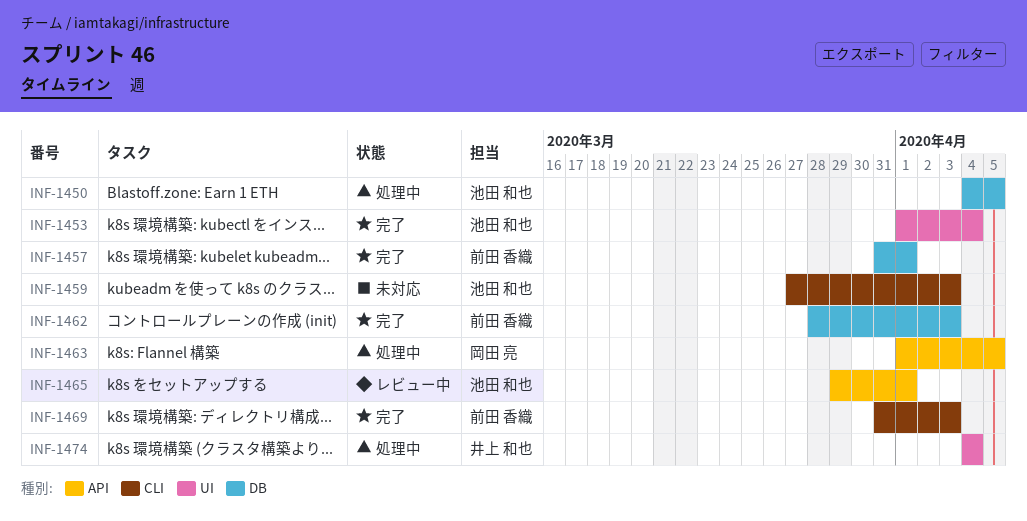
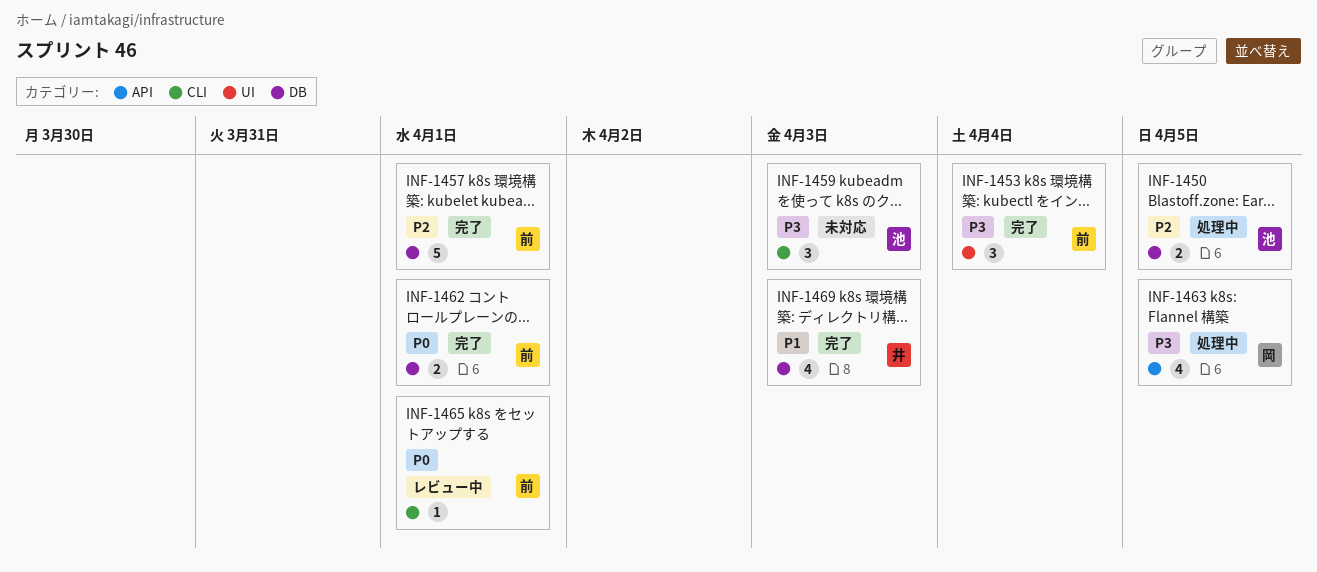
INF-1453, owner: 池田 和也 -> 前田 香織
INF-1462, due: Apr 3 -> Apr 1
INF-1465, owner: 池田 和也 -> 前田 香織
INF-1465, label: API -> CLI
INF-1469, owner: 前田 香織 -> 井上 和也
INF-1469, label: CLI -> DB
INF-1474: present -> none

